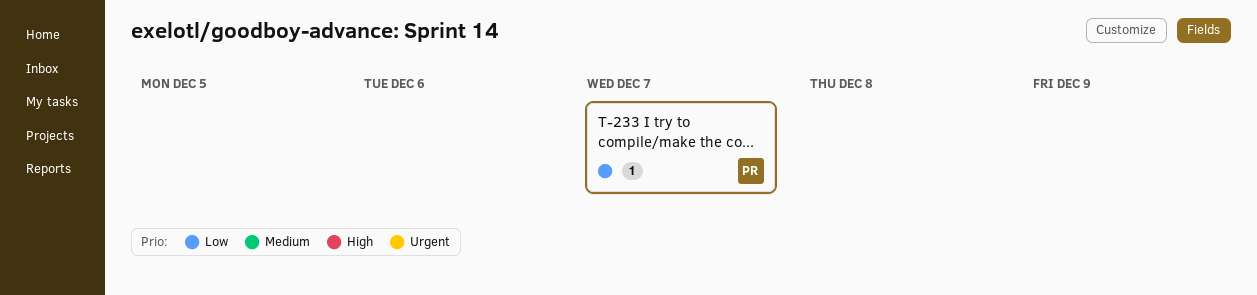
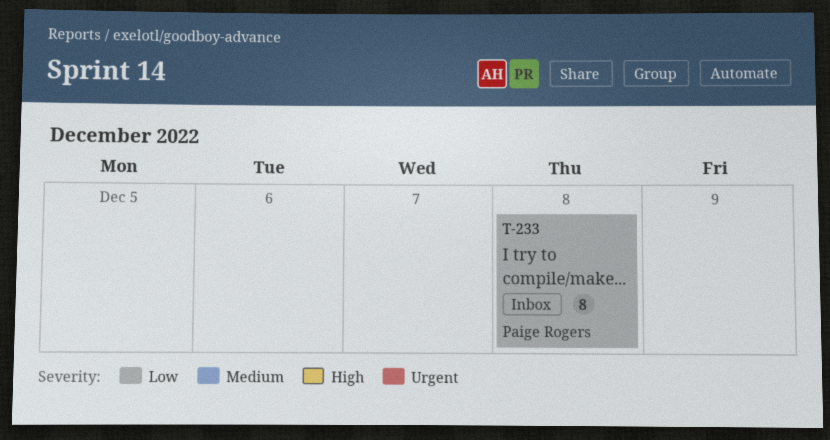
T-233, estimate: 1 -> 8
T-233, due: Dec 7 -> Dec 8

